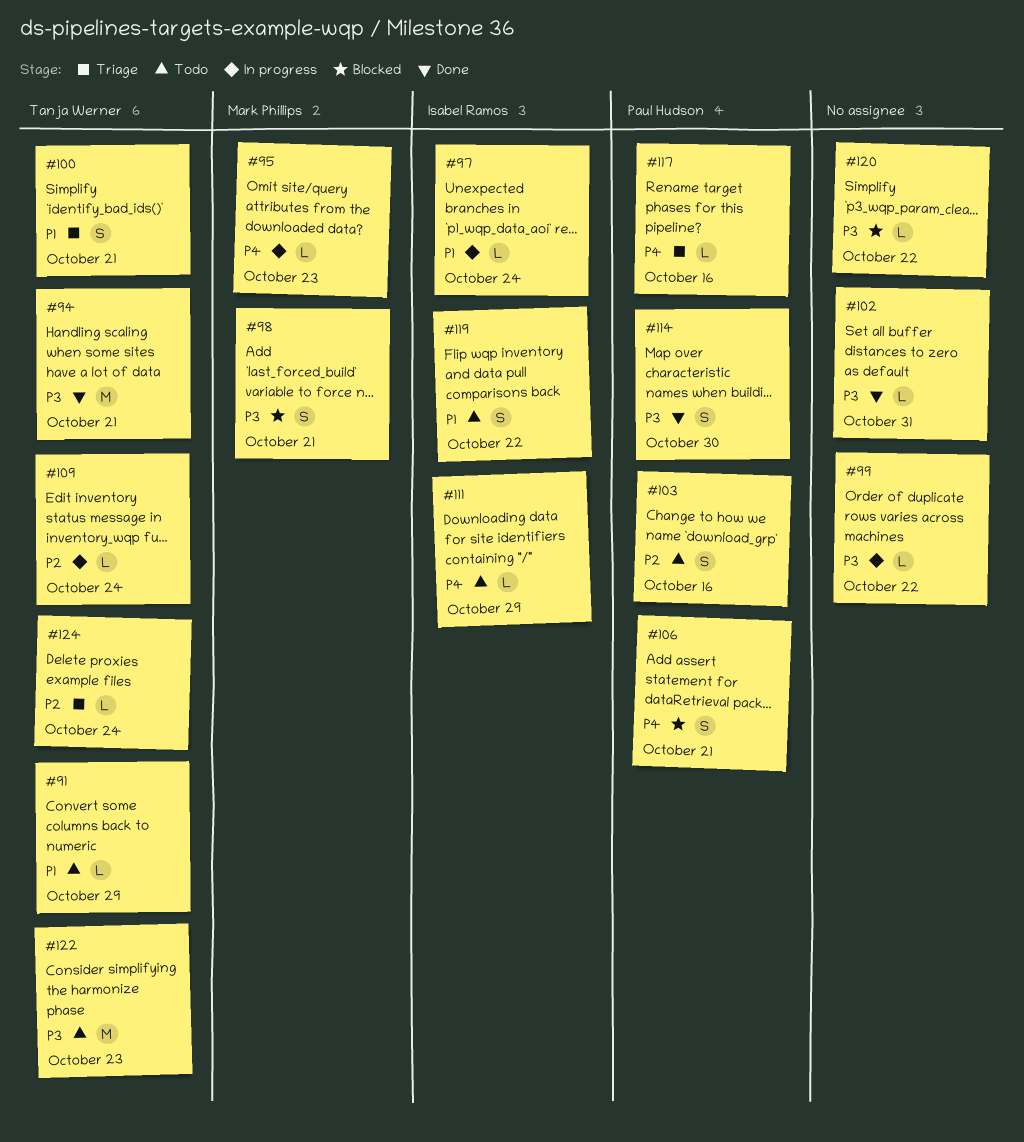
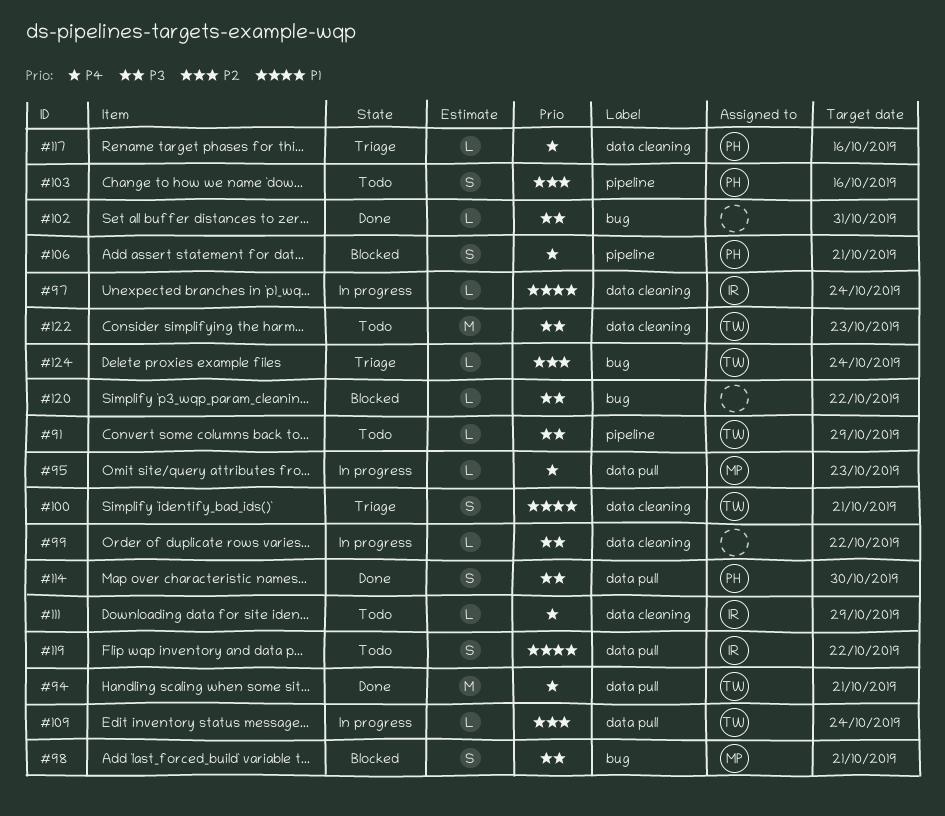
#91, priority: P1 -> P3
#94, priority: P3 -> P4

